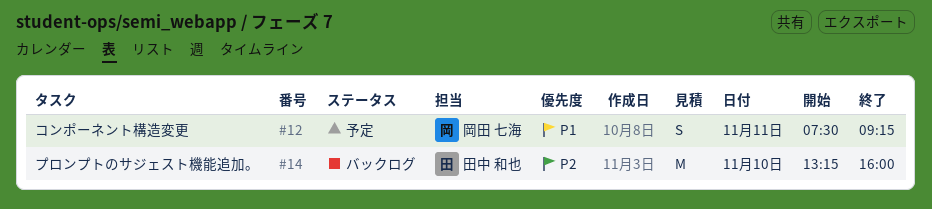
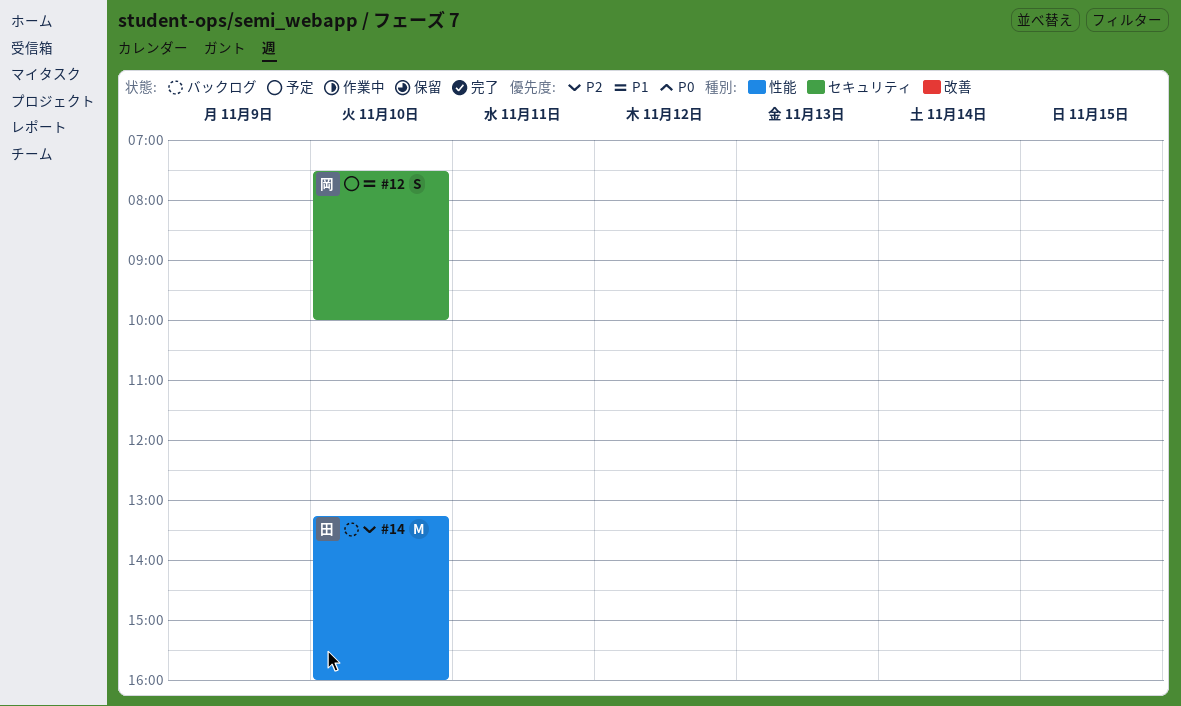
#12, day: Nov 11 -> Nov 10
#12, ends: 09:15 -> 10:00

